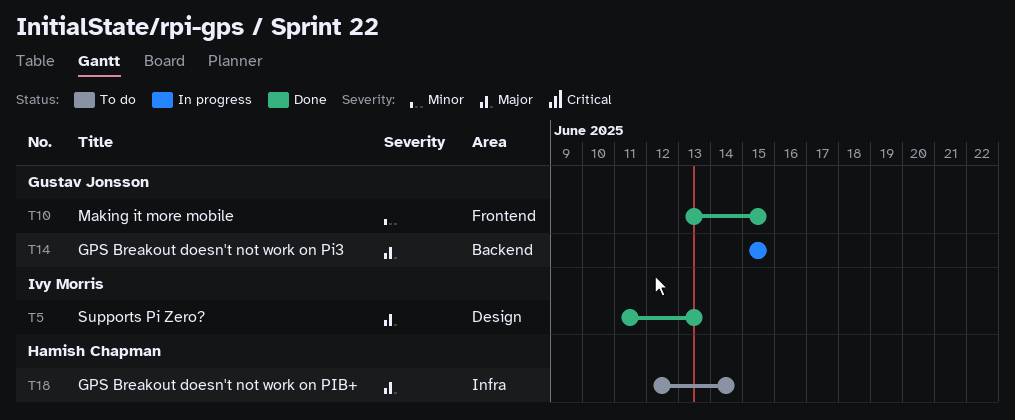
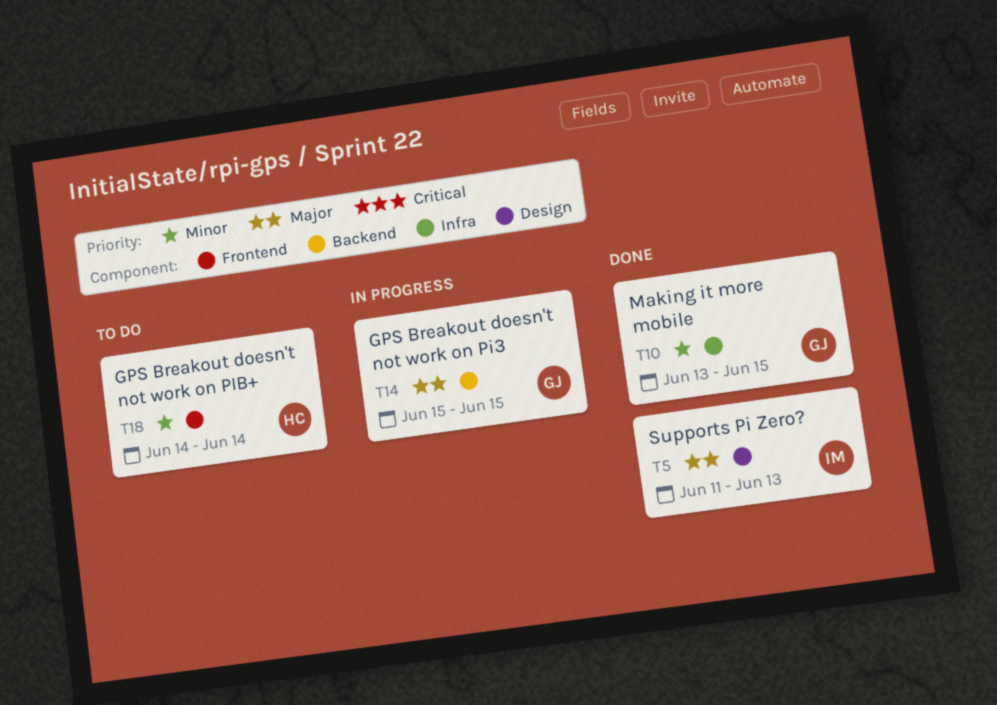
T10, label: Frontend -> Infra
T18, priority: Major -> Minor
T18, label: Infra -> Frontend
T18, start: Jun 12 -> Jun 14

